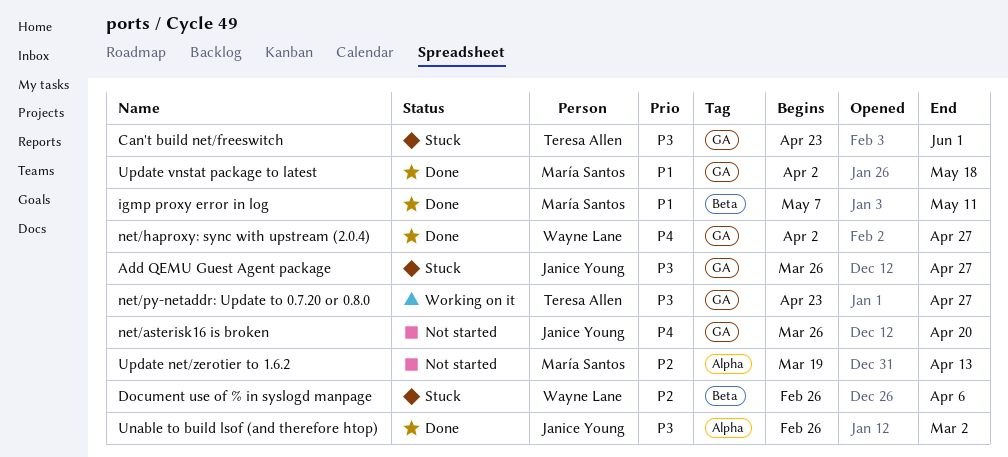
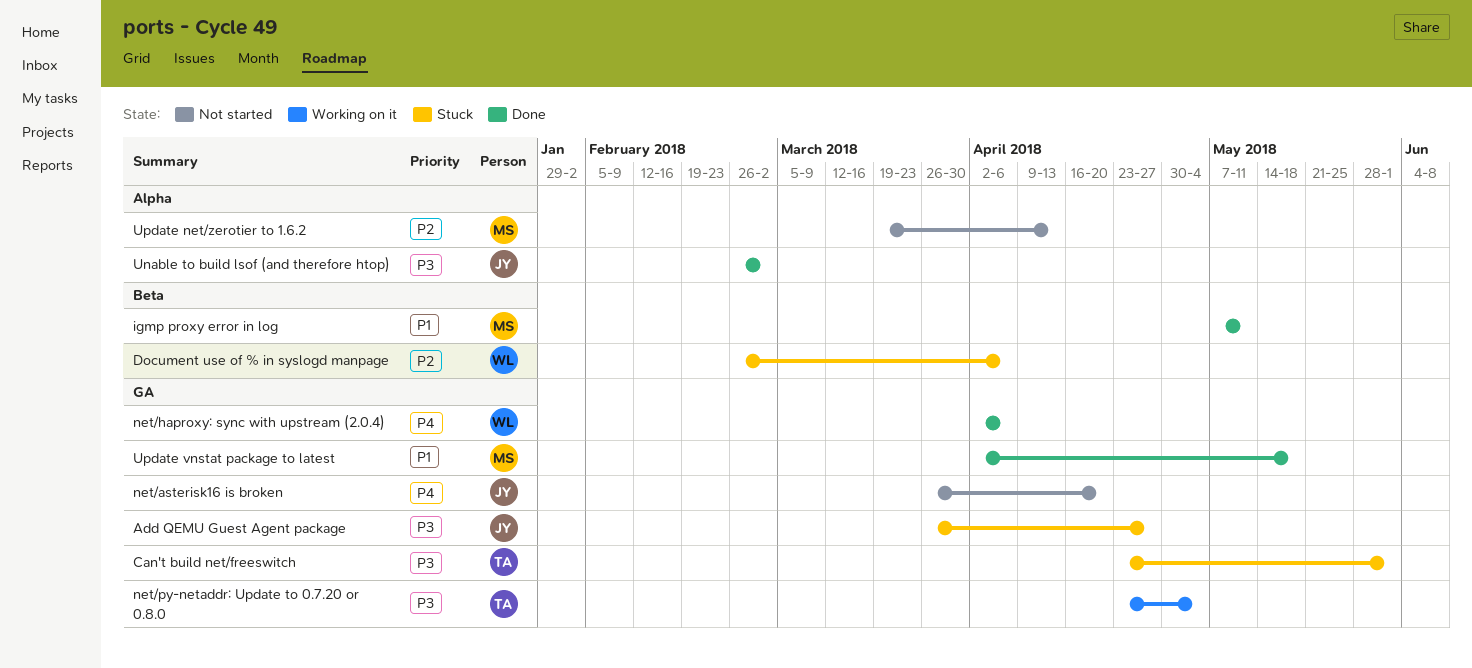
net/haproxy: sync with upstream (2.0.4), due: Apr 27 -> Apr 6
net/py-netaddr: Update to 0.7.20 or 0.8.0, due: Apr 27 -> May 4

